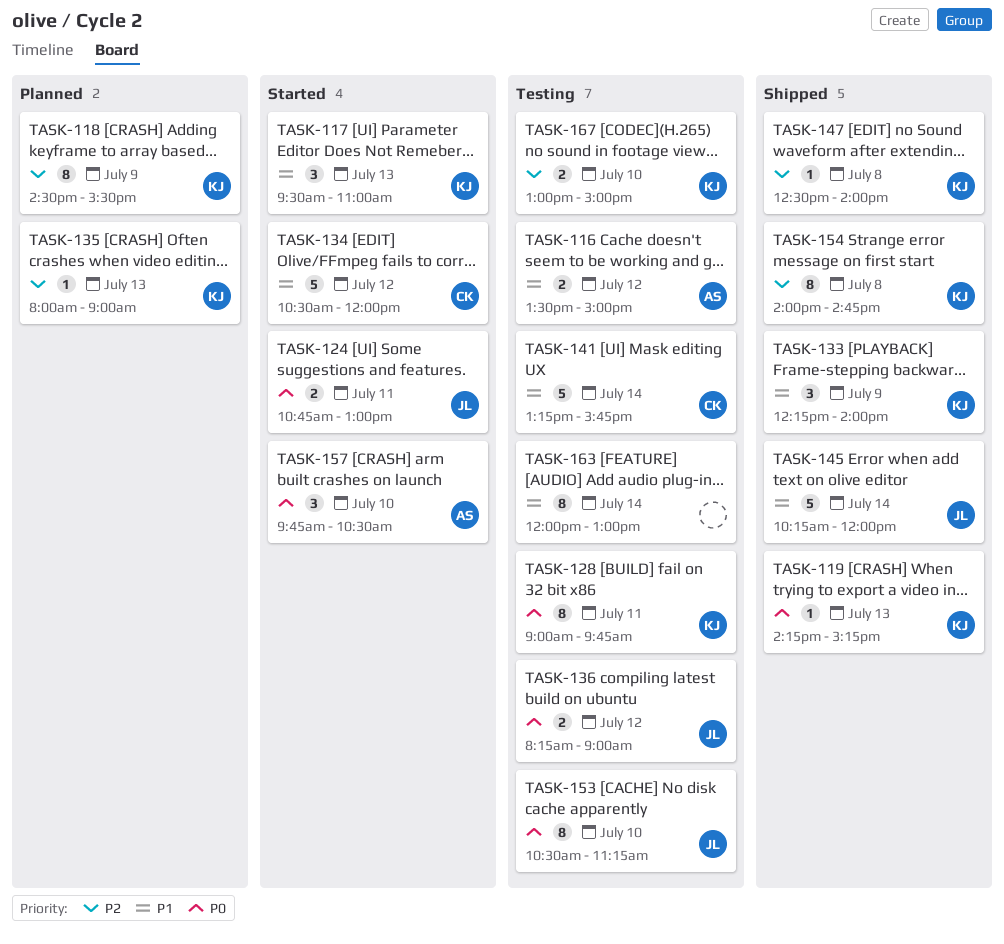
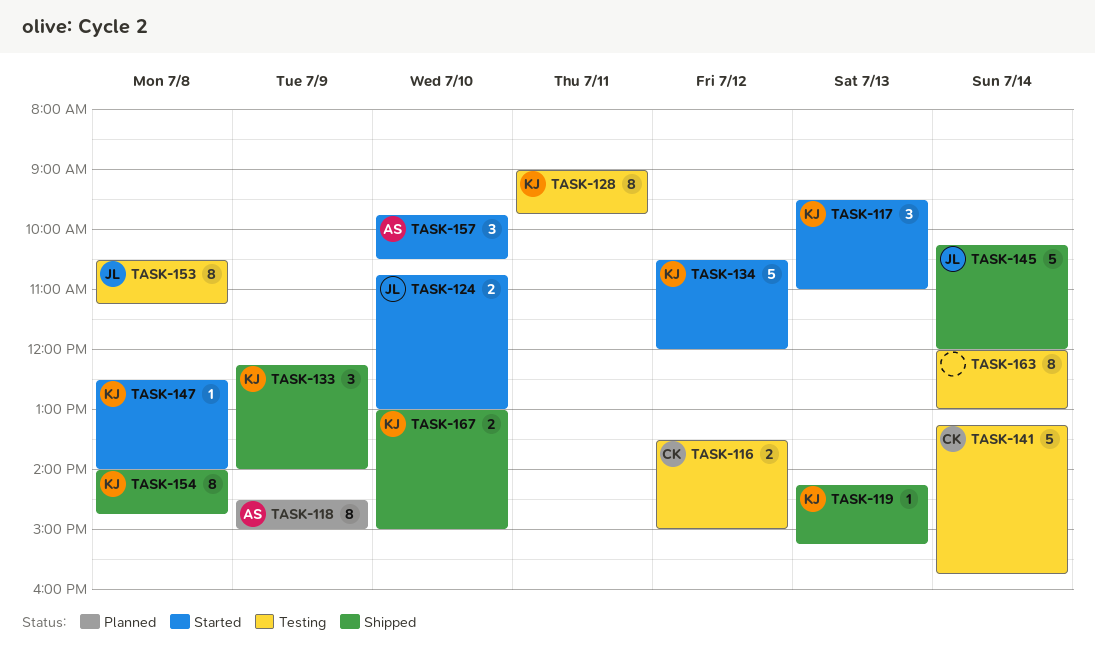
TASK-116, owner: AS -> CK
TASK-118, owner: KJ -> AS
TASK-118, ends: 15:30 -> 15:00
TASK-124, day: Jul 11 -> Jul 10
TASK-134, owner: CK -> KJ
TASK-135: present -> none
TASK-136: present -> none
TASK-147, status: Shipped -> Started
TASK-153, day: Jul 10 -> Jul 8
TASK-167, status: Testing -> Shipped

